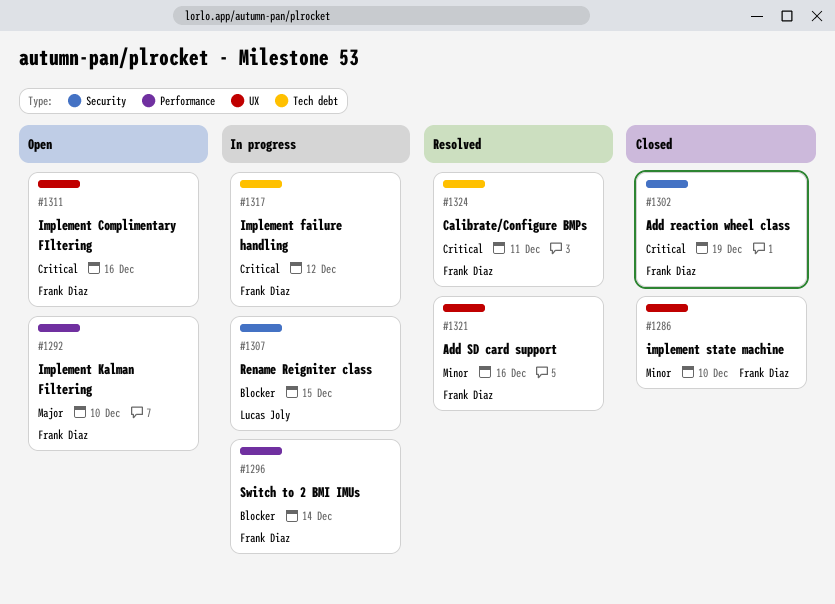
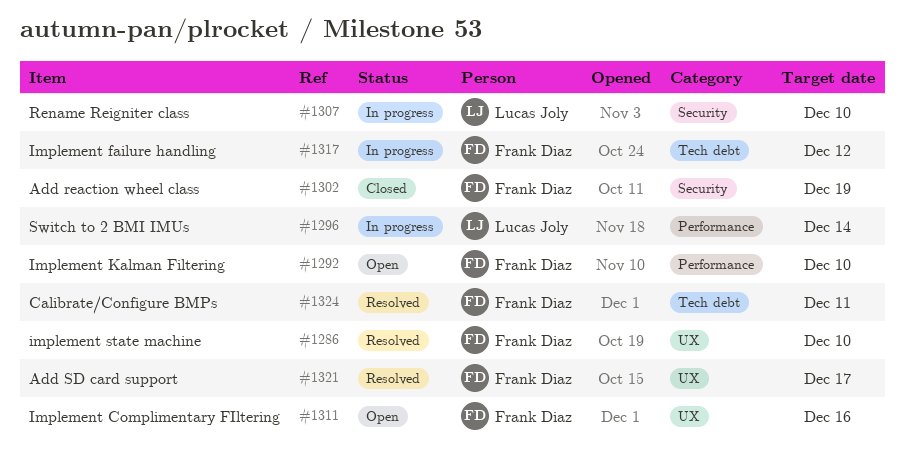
#1286, status: Closed -> Resolved
#1296, owner: Frank Diaz -> Lucas Joly
#1307, due: Dec 15 -> Dec 10
#1321, due: Dec 16 -> Dec 17

